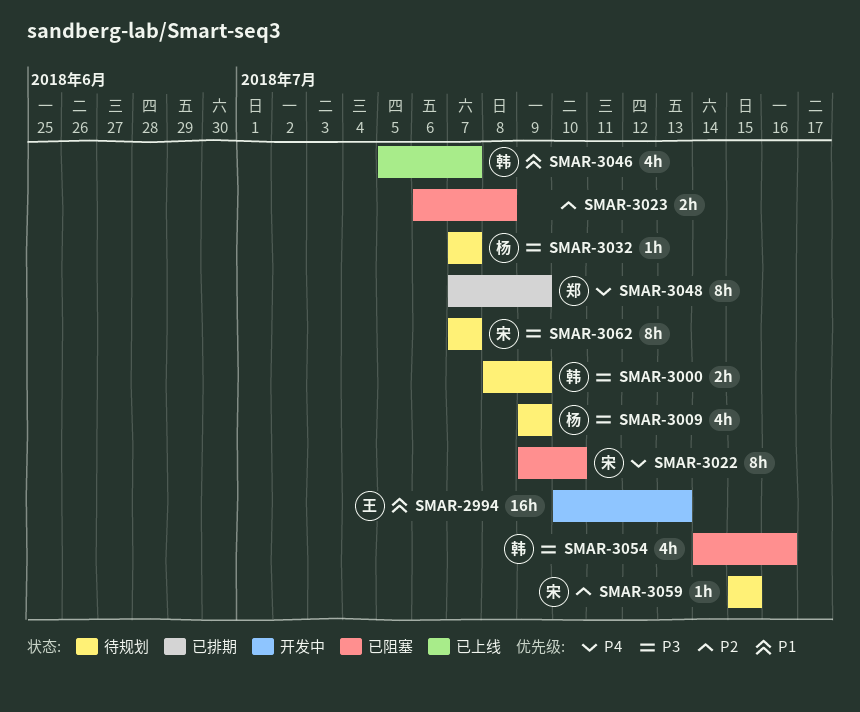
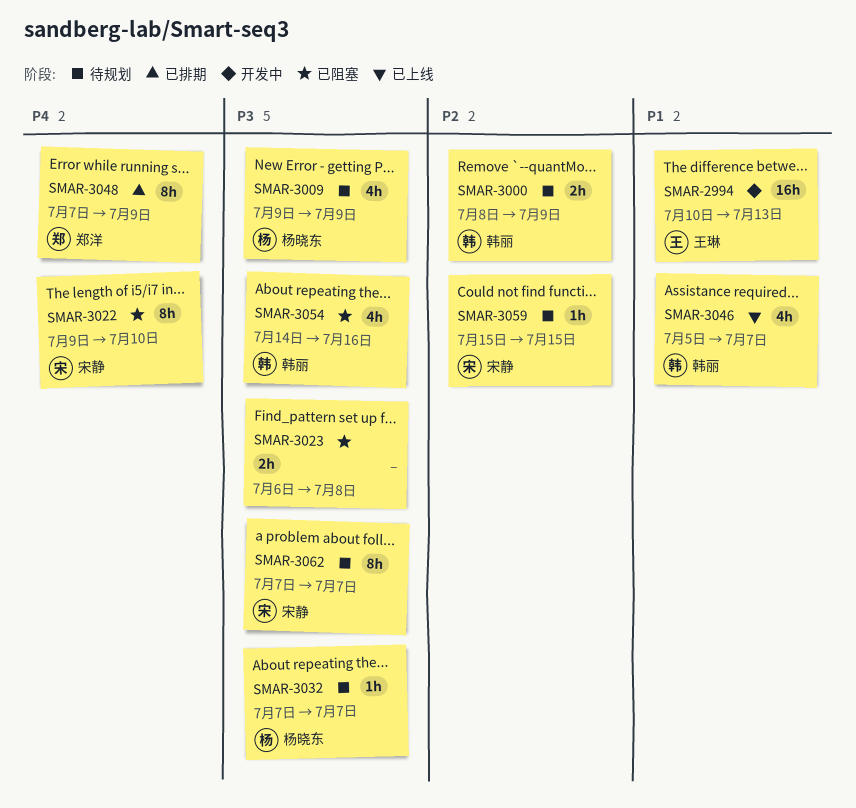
SMAR-3000, priority: P3 -> P2
SMAR-3023, priority: P2 -> P3

